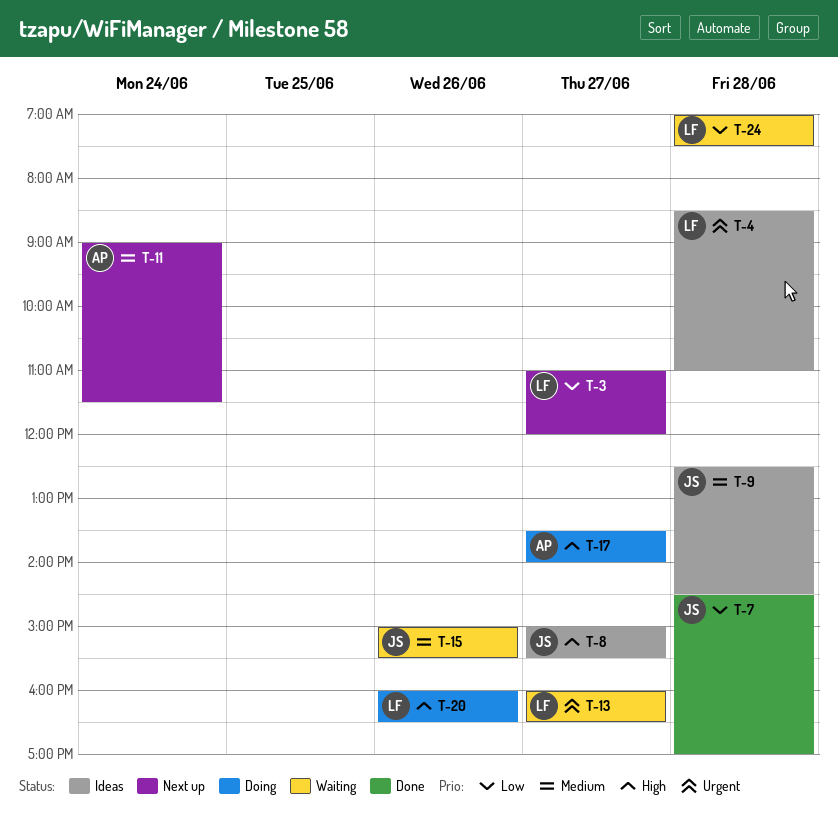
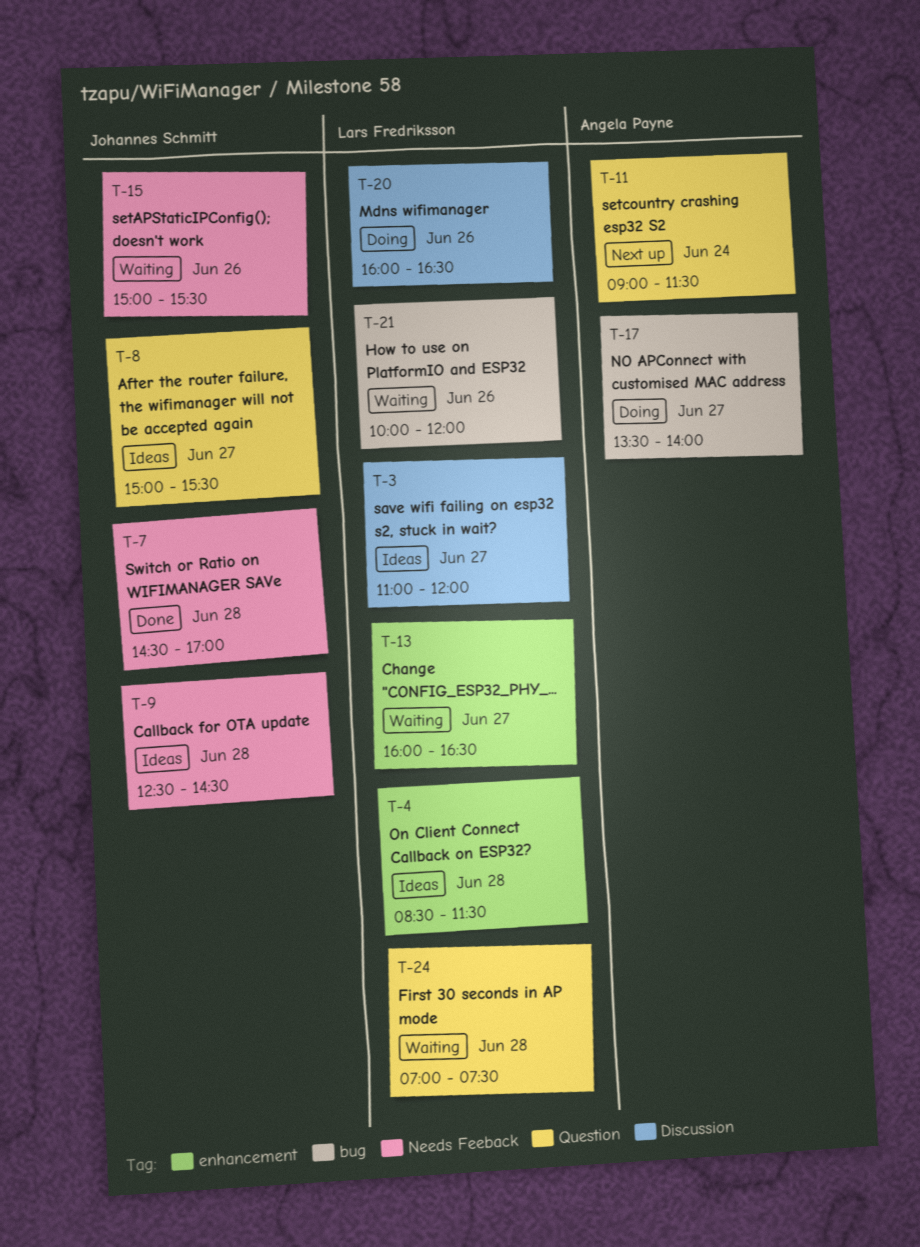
T-3, status: Next up -> Ideas
T-4, ends: 11:00 -> 11:30
T-21: none -> present

